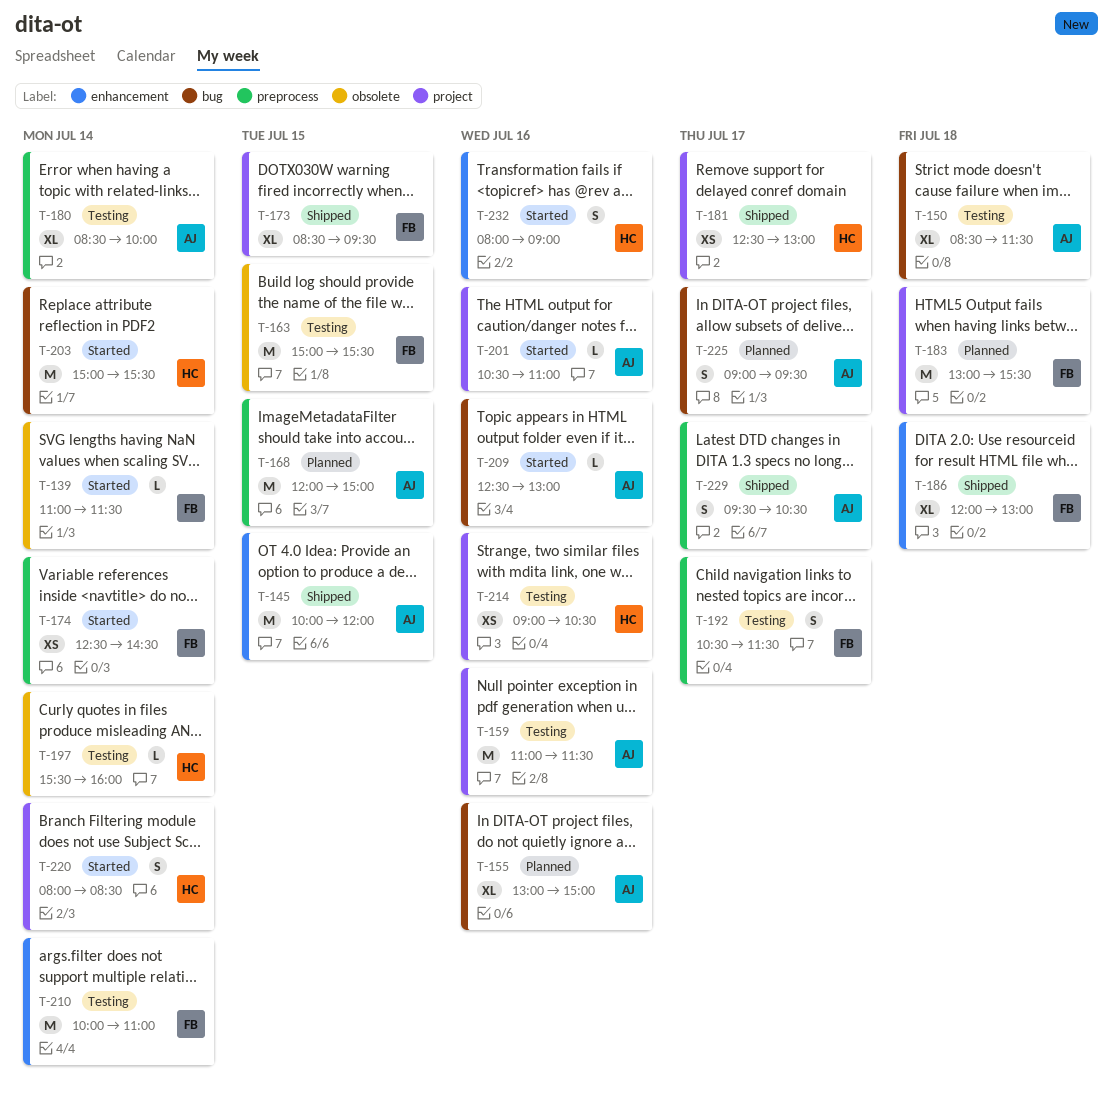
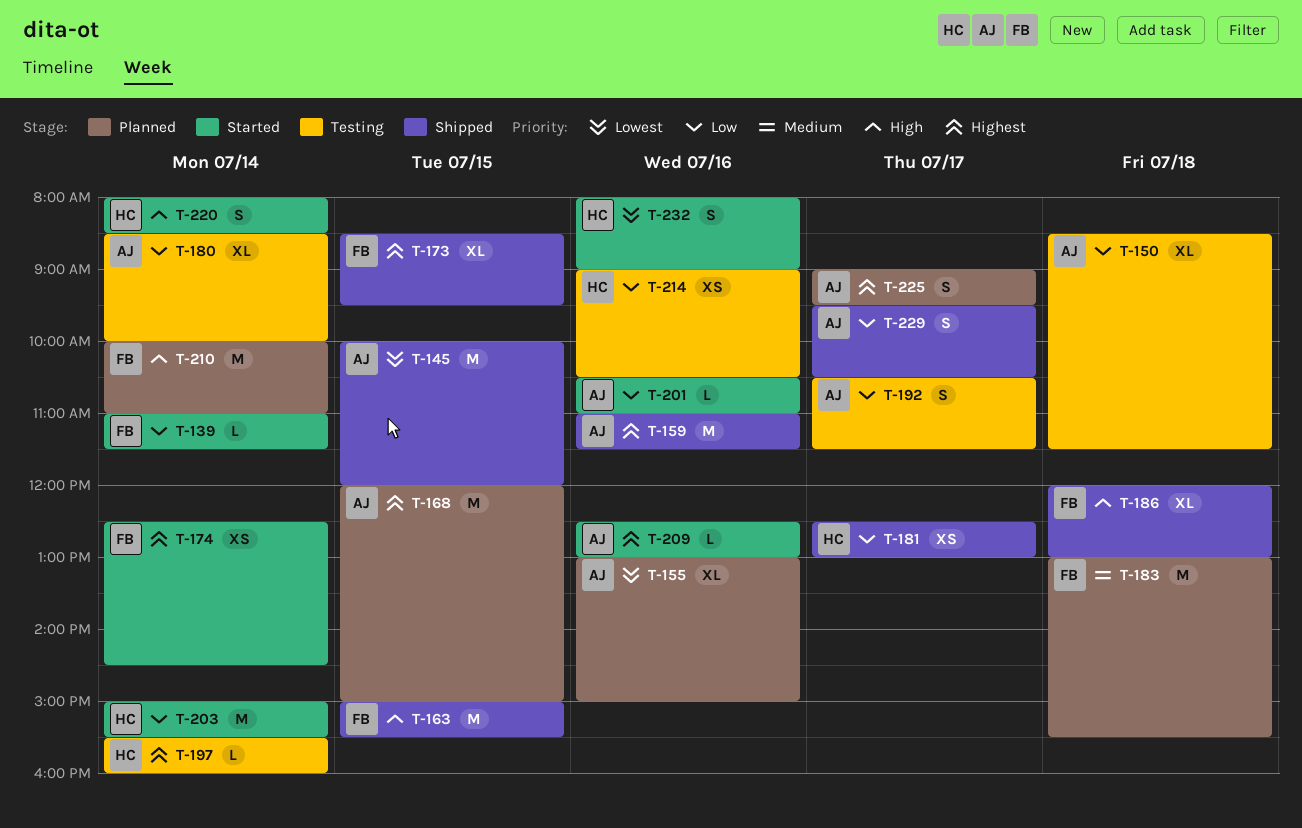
T-159, status: Testing -> Shipped
T-163, status: Testing -> Shipped
T-192, owner: FB -> AJ
T-210, status: Testing -> Planned

